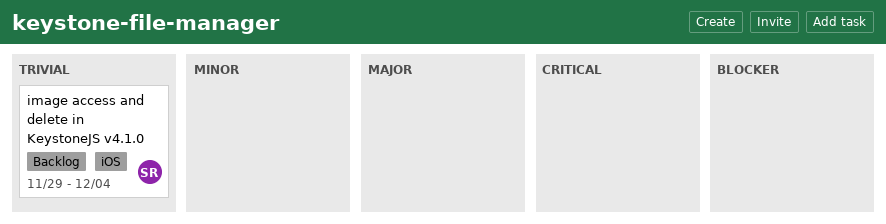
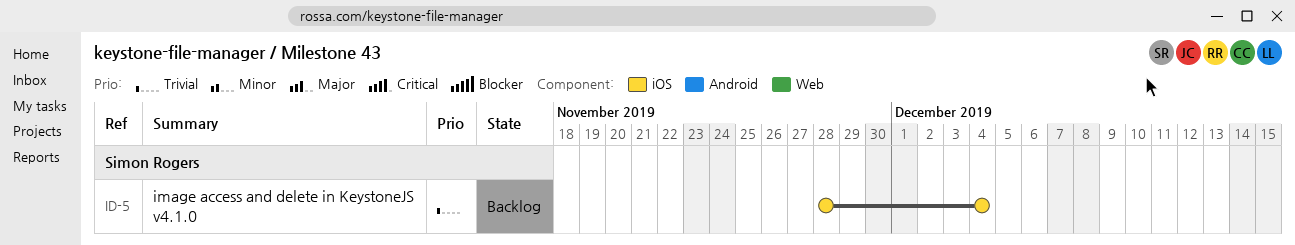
image access and delete in KeystoneJS v4.1.0, start: Nov 29 -> Nov 28

